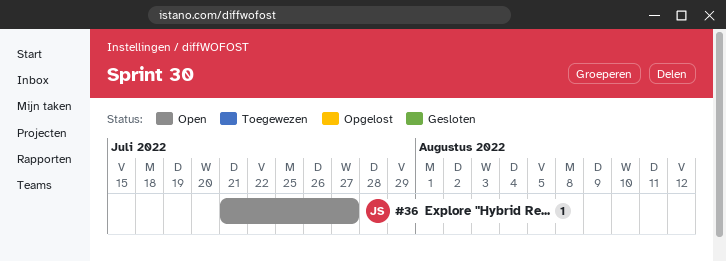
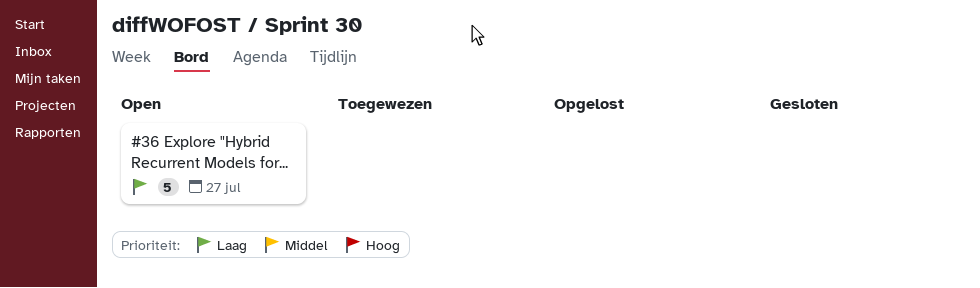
#36, estimate: 1 -> 5

